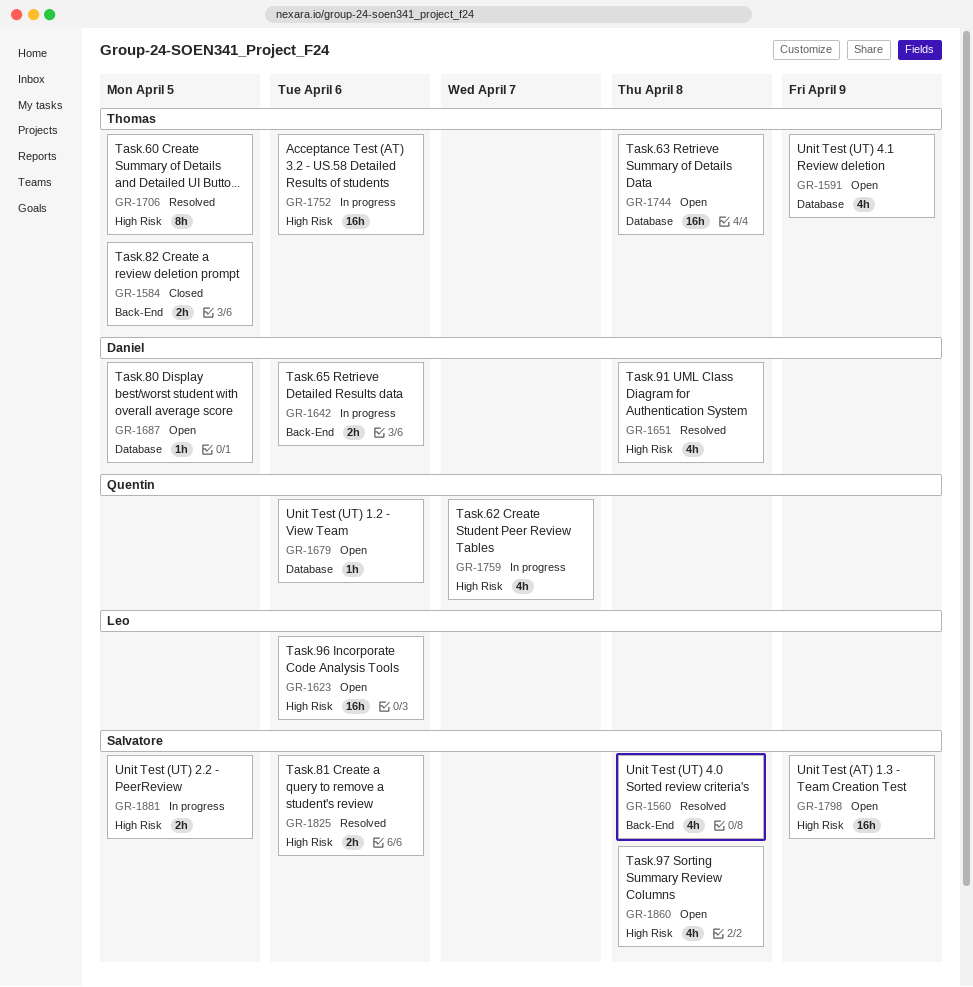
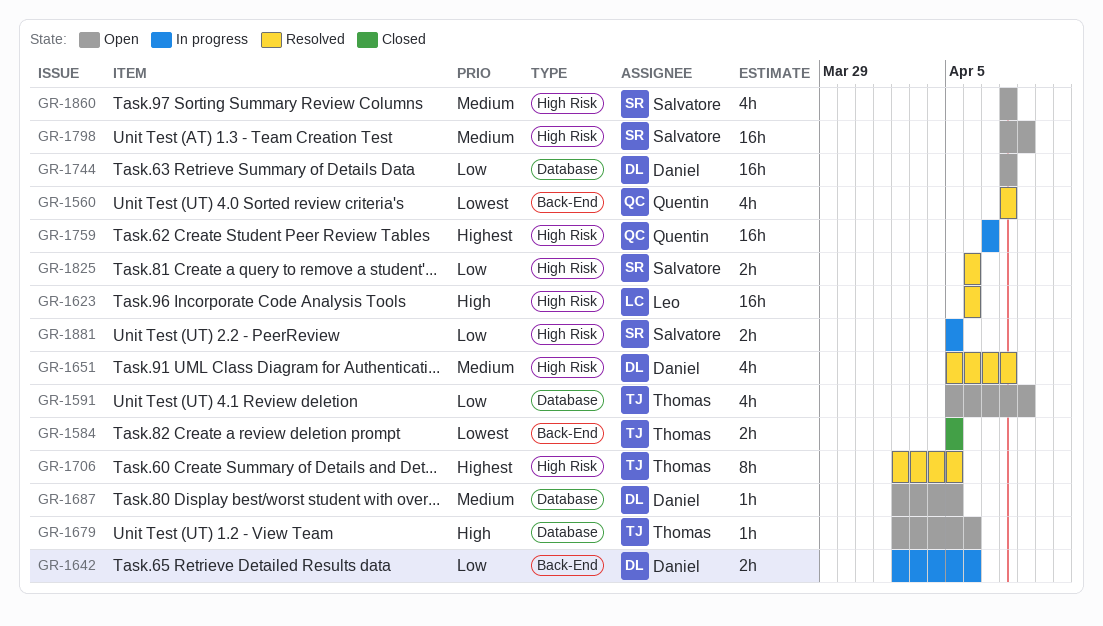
GR-1560, owner: Salvatore -> Quentin
GR-1623, status: Open -> Resolved
GR-1679, owner: Quentin -> Thomas
GR-1744, owner: Thomas -> Daniel
GR-1752: present -> none
GR-1759, estimate: 4h -> 16h

